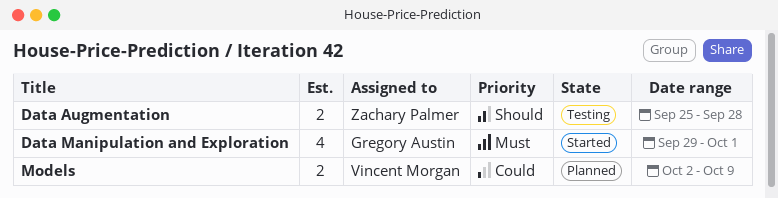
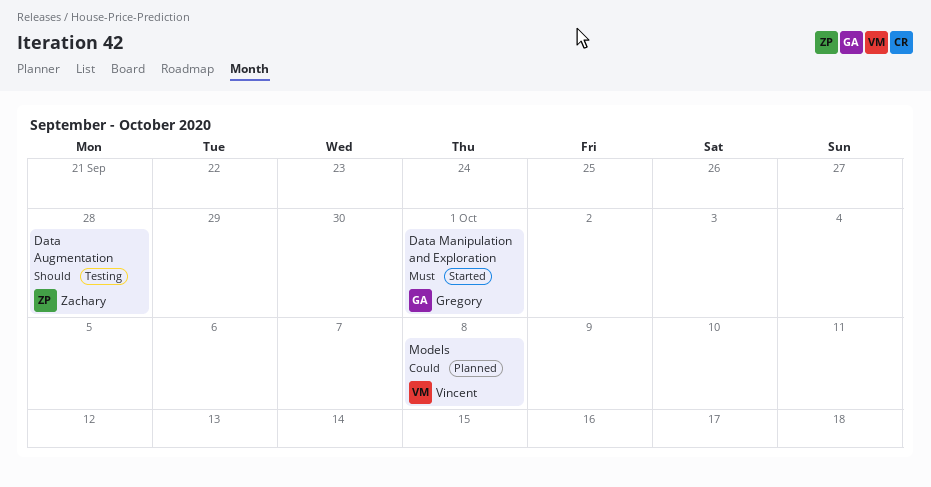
Models, due: Oct 9 -> Oct 8

